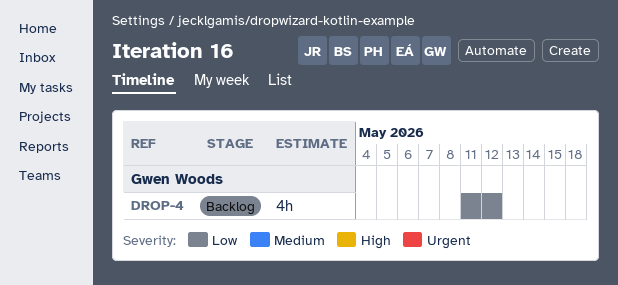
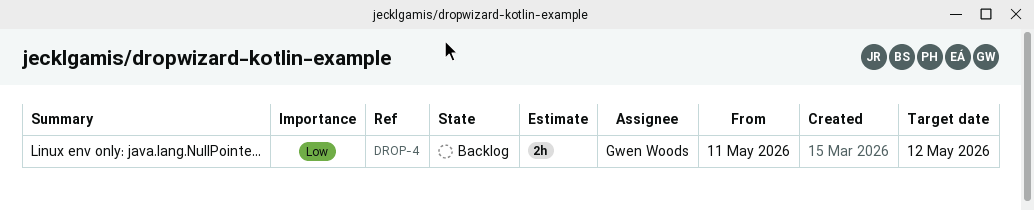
DROP-4, estimate: 4h -> 2h

